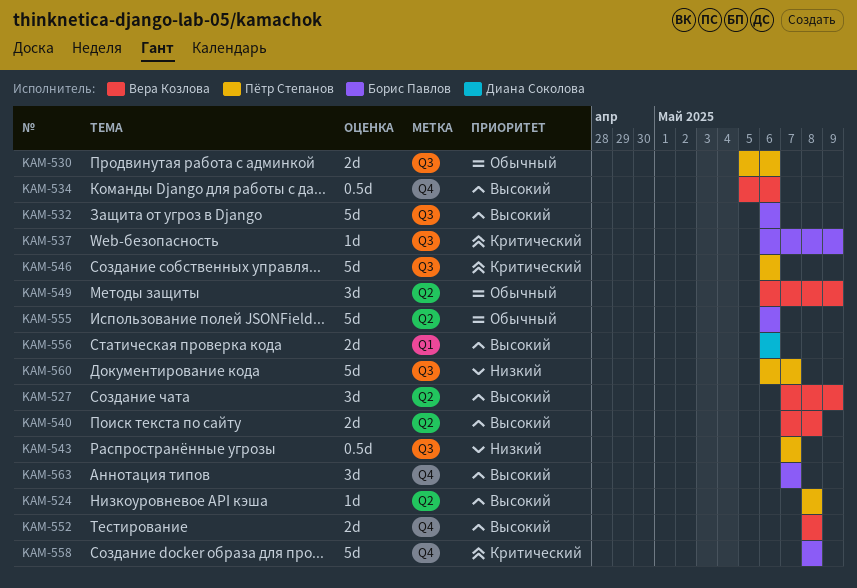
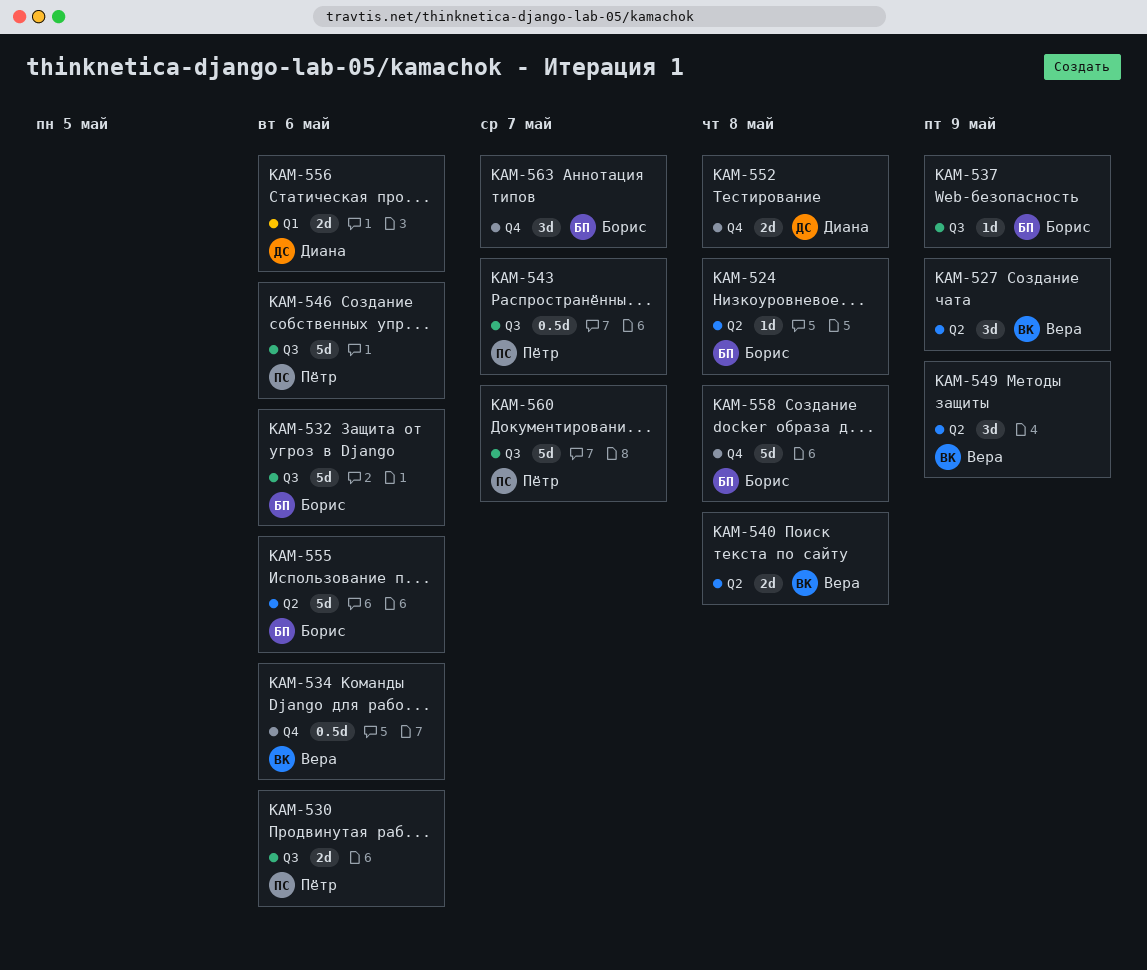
KAM-524, owner: Пётр Степанов -> Борис Павлов
KAM-552, owner: Вера Козлова -> Диана Соколова

